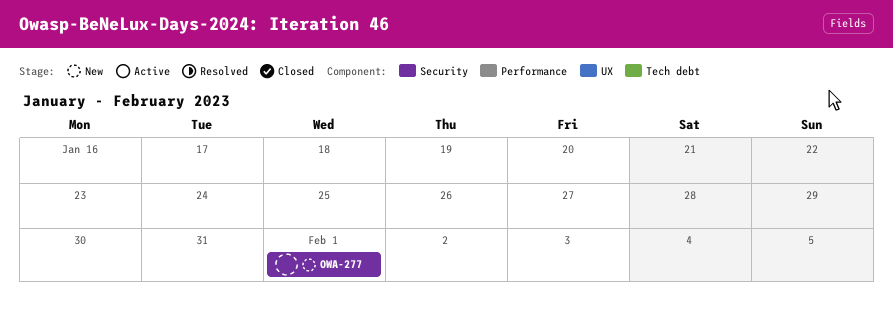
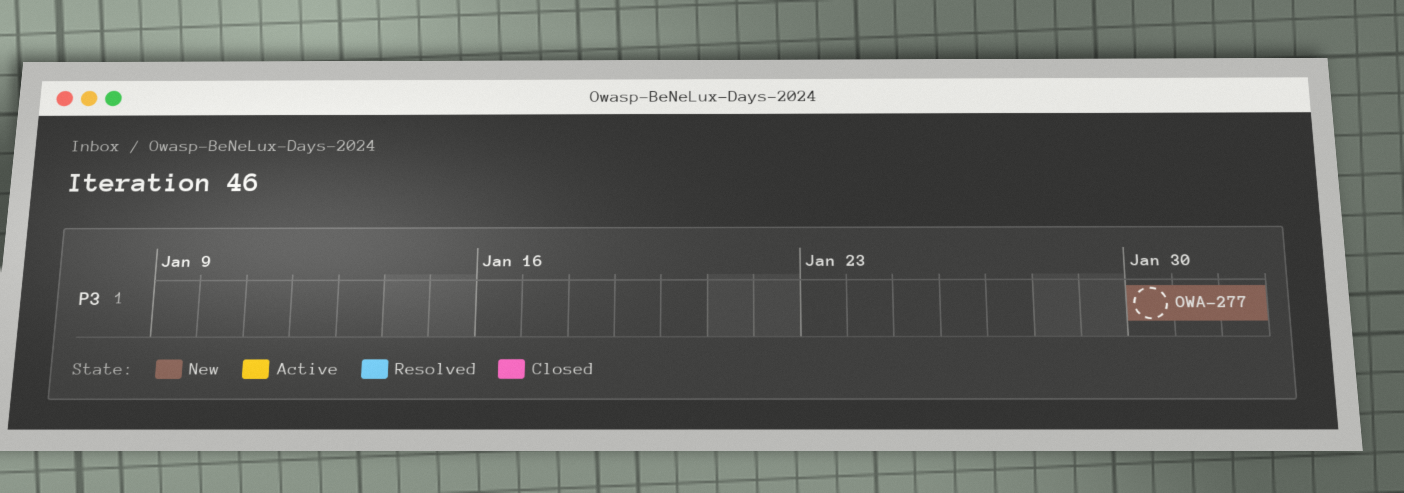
OWA-277, start: Feb 1 -> Jan 30

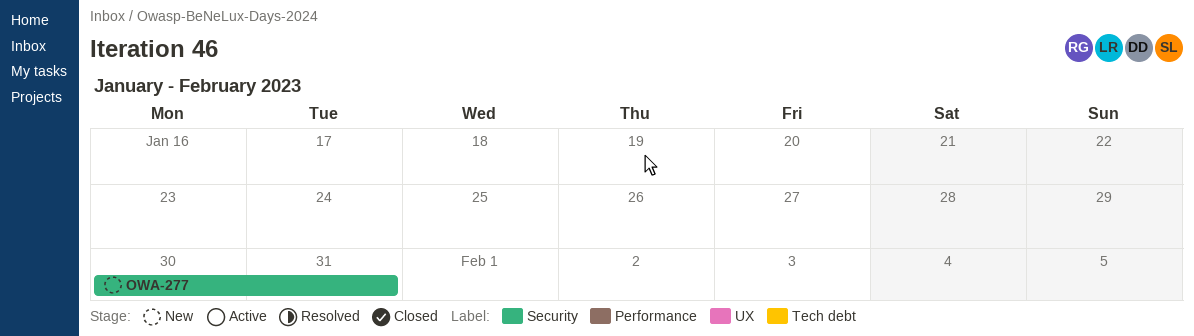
OWA-277, due: Feb 1 -> Jan 31

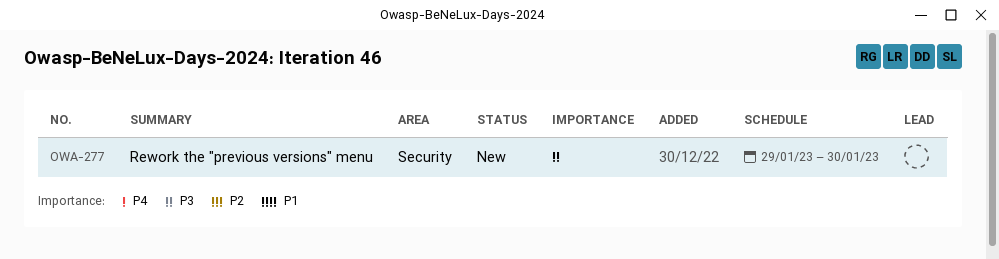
OWA-277, start: Jan 30 -> Jan 29
OWA-277, due: Jan 31 -> Jan 30

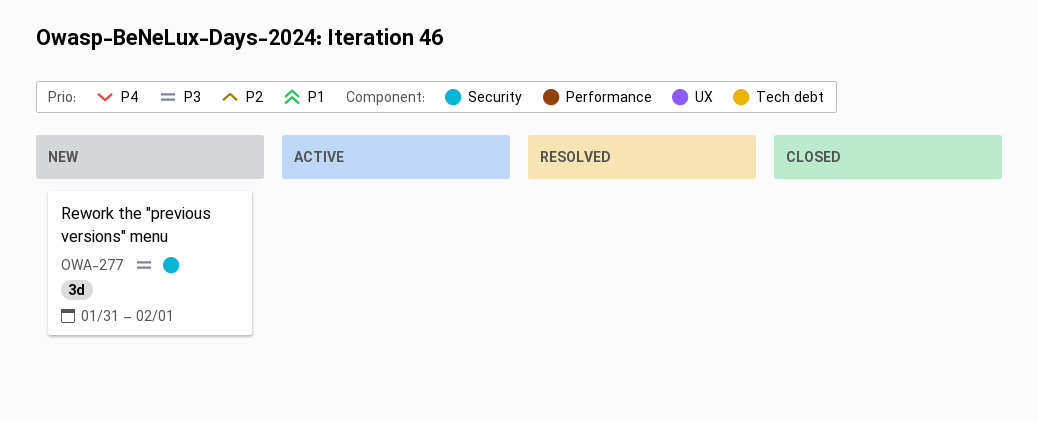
OWA-277, start: Jan 29 -> Jan 31
OWA-277, due: Jan 30 -> Feb 1

